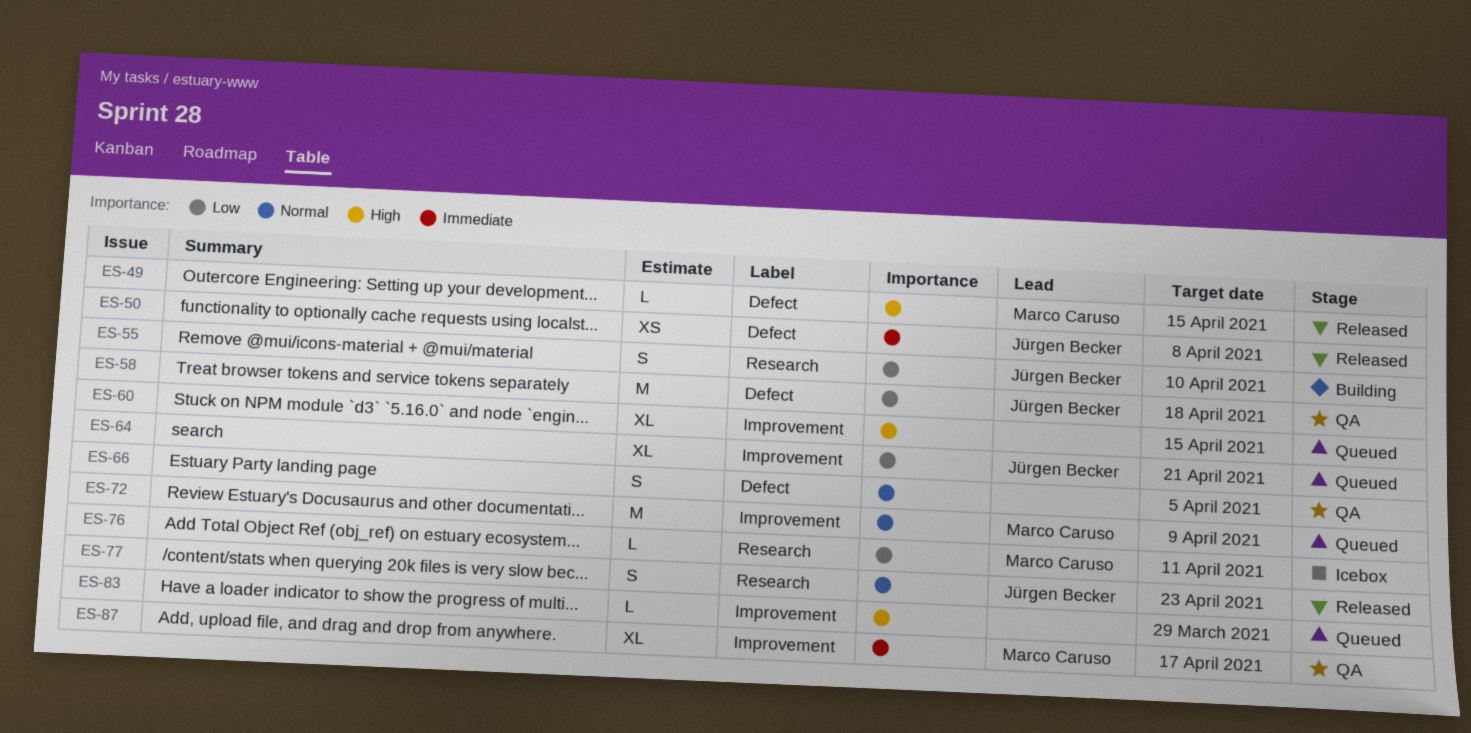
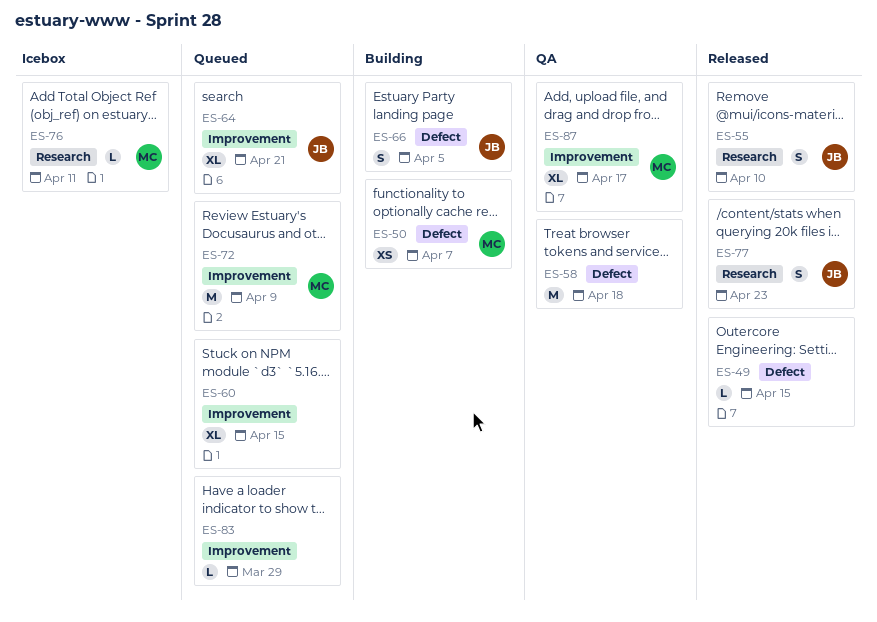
ES-49, owner: Marco Caruso -> none
ES-50, status: Released -> Building
ES-50, owner: Jürgen Becker -> Marco Caruso
ES-50, due: Apr 8 -> Apr 7
ES-55, status: Building -> Released
ES-58, owner: Jürgen Becker -> none
ES-66, status: QA -> Building
ES-66, owner: none -> Jürgen Becker

